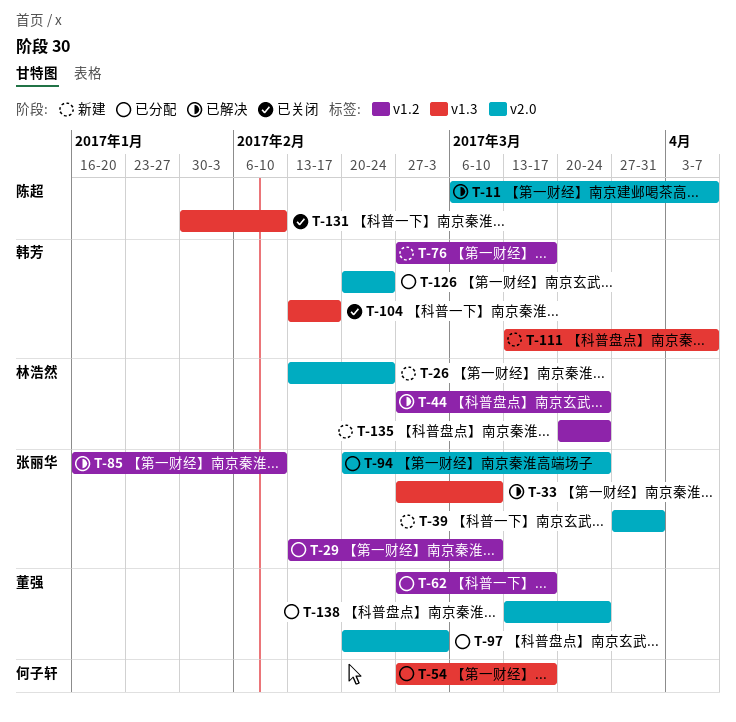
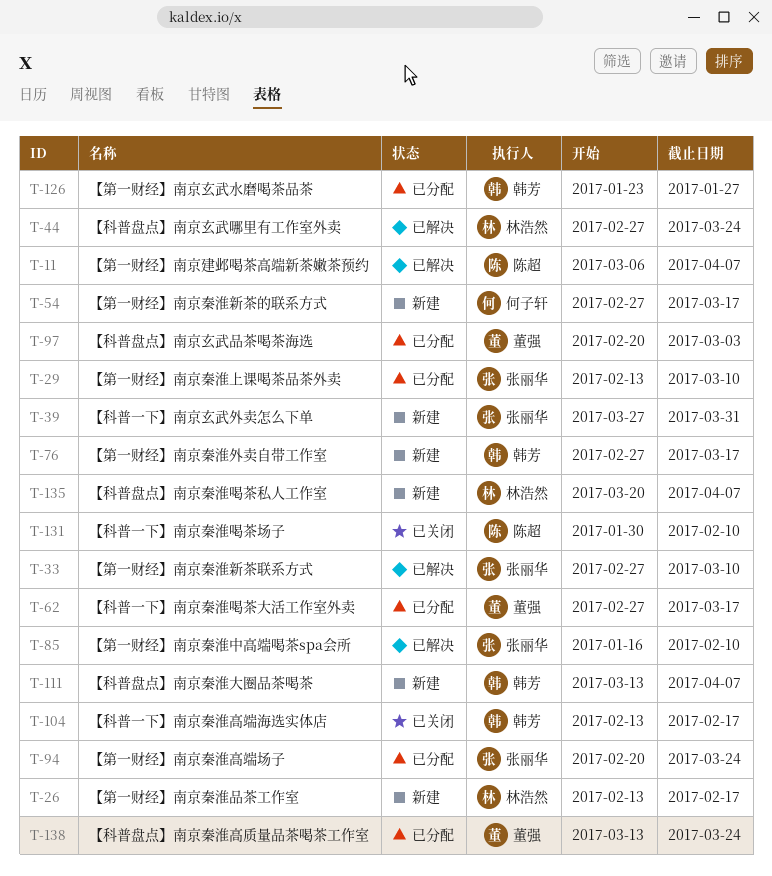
T-26, due: Feb 24 -> Feb 17
T-54, status: 已分配 -> 新建
T-126, start: Feb 20 -> Jan 23
T-126, due: Feb 24 -> Jan 27
T-135, due: Mar 24 -> Apr 7

